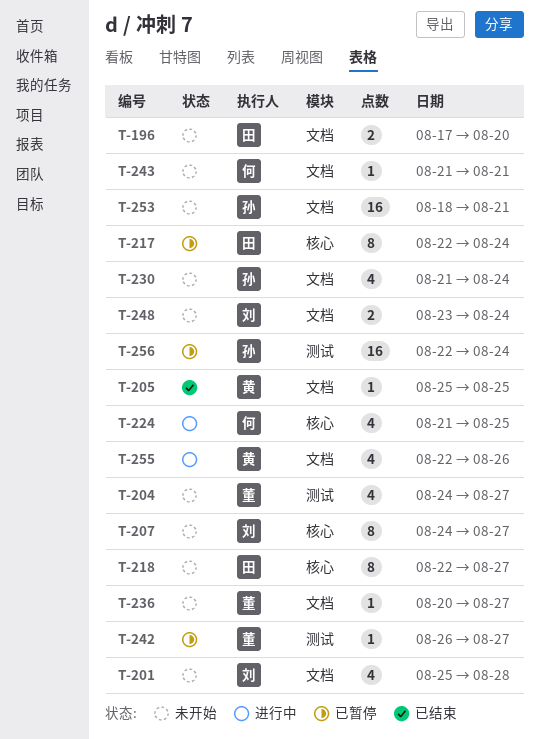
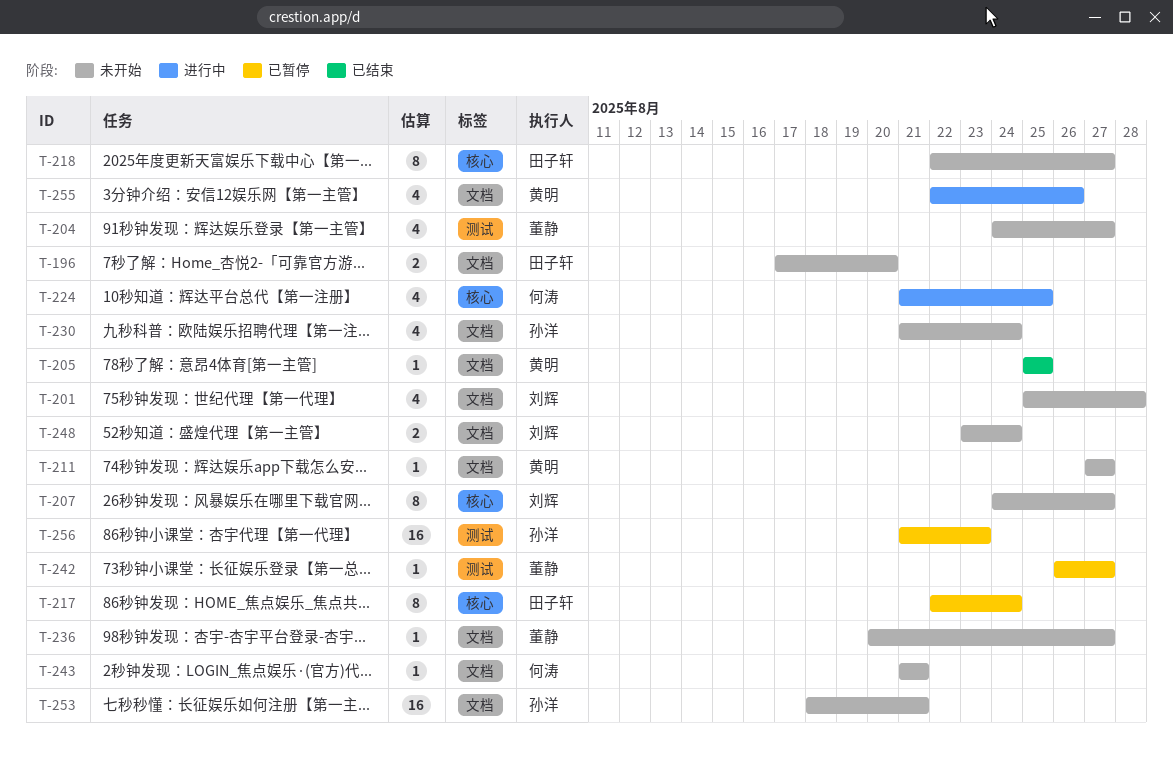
T-211: none -> present
T-256, start: Aug 22 -> Aug 21
T-256, due: Aug 24 -> Aug 23

